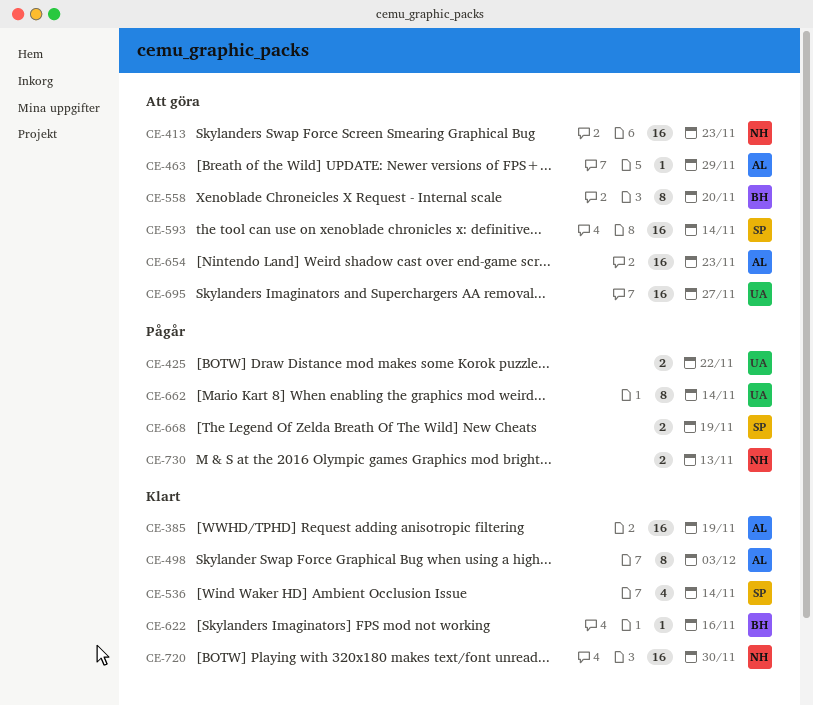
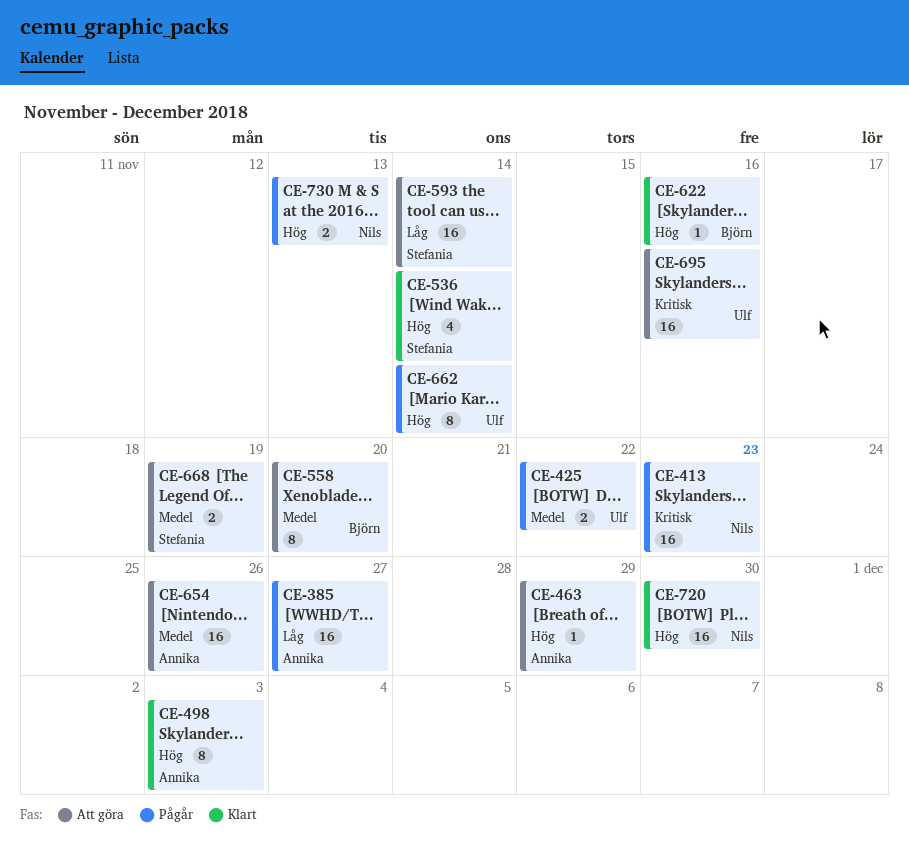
CE-385, status: Klart -> Pågår
CE-385, due: Nov 19 -> Nov 27
CE-413, status: Att göra -> Pågår
CE-654, due: Nov 23 -> Nov 26
CE-668, status: Pågår -> Att göra
CE-695, due: Nov 27 -> Nov 16

